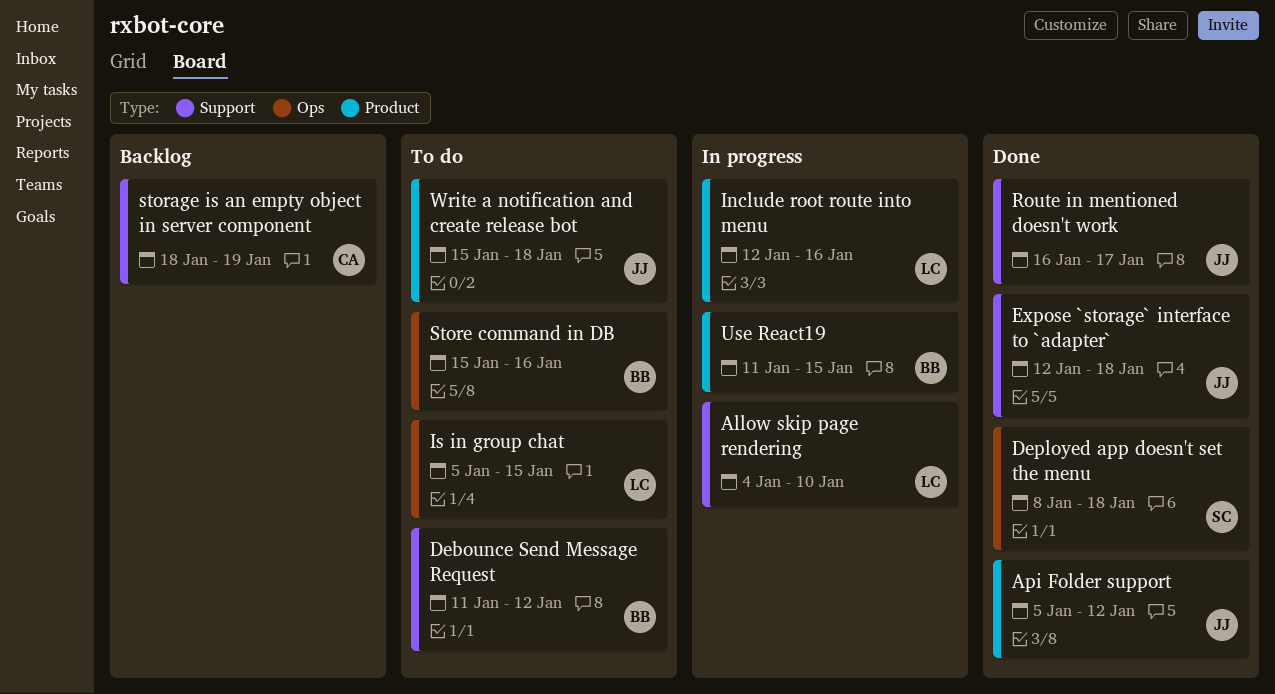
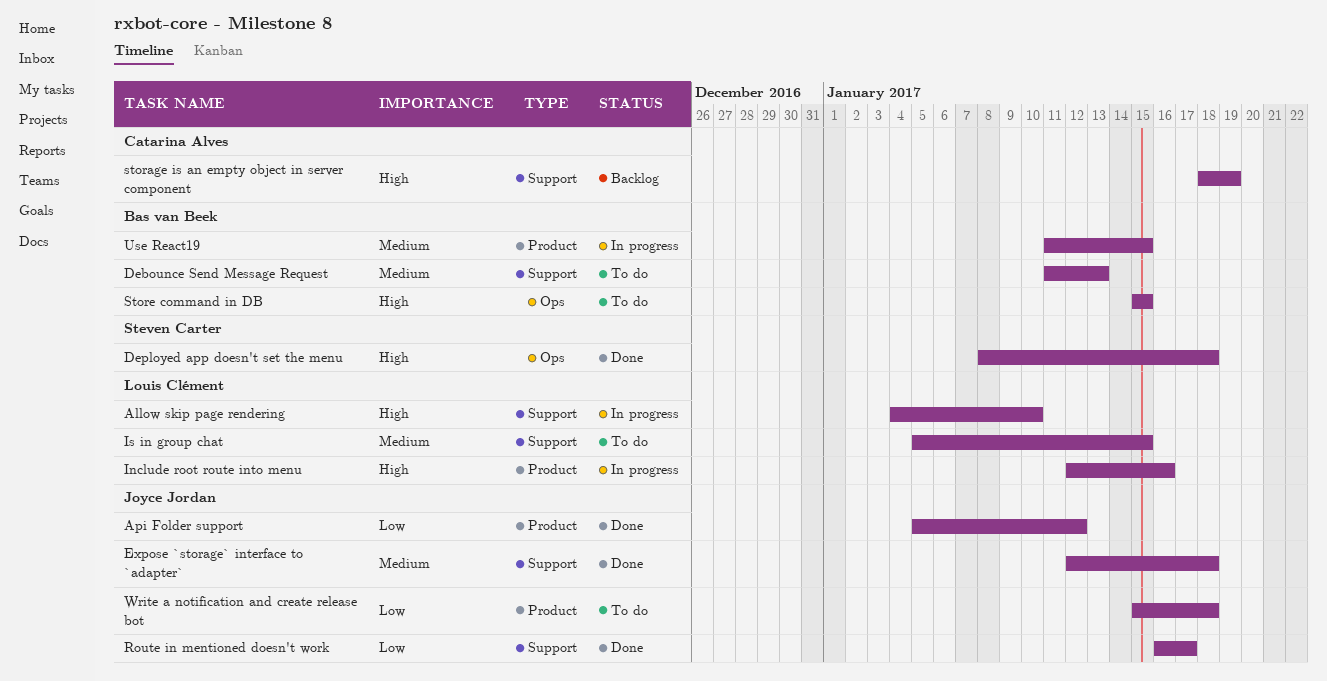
Debounce Send Message Request, due: Jan 12 -> Jan 13
Is in group chat, label: Ops -> Support
Store command in DB, due: Jan 16 -> Jan 15

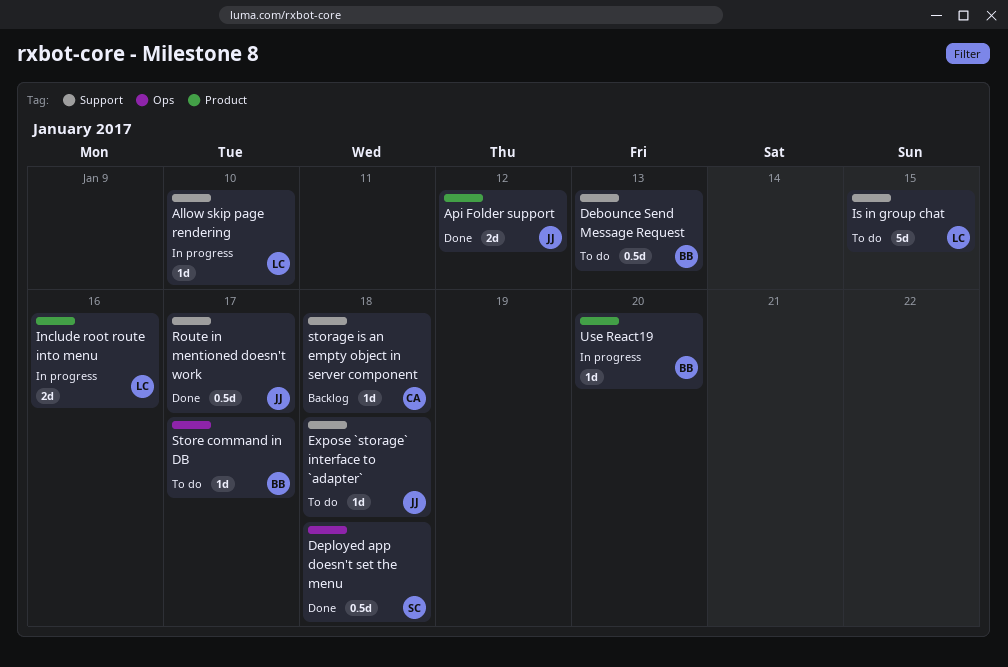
Expose `storage` interface to `adapter`, status: Done -> To do
storage is an empty object in server component, due: Jan 19 -> Jan 18
Store command in DB, due: Jan 15 -> Jan 17
Use React19, due: Jan 15 -> Jan 20
Write a notification and create release bot: present -> none

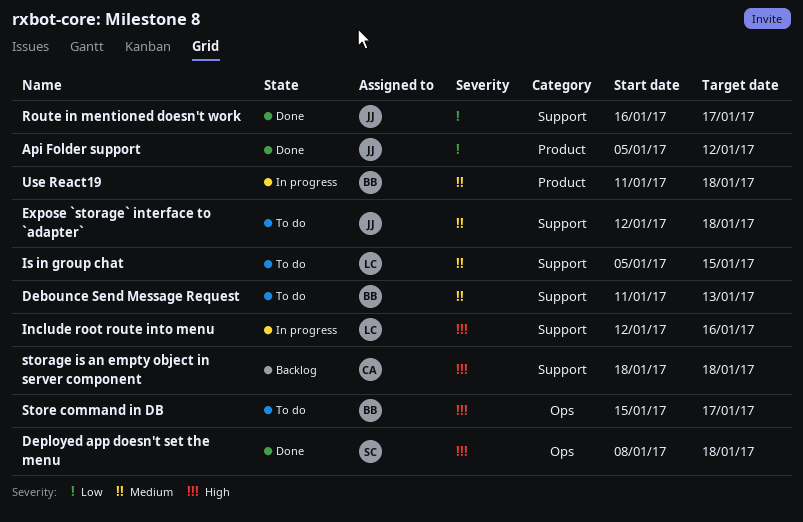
Allow skip page rendering: present -> none
Include root route into menu, label: Product -> Support
Use React19, due: Jan 20 -> Jan 18

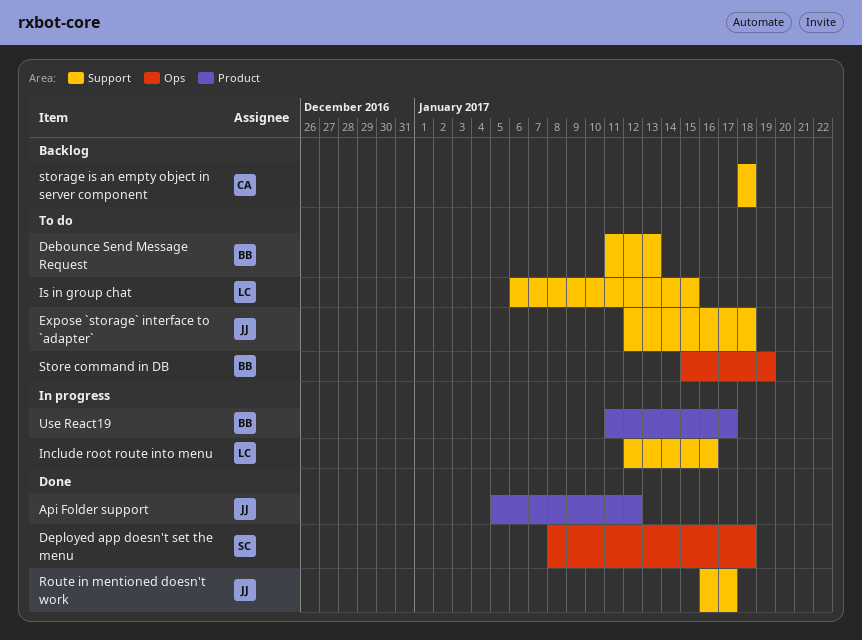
Is in group chat, start: Jan 5 -> Jan 6
Store command in DB, due: Jan 17 -> Jan 19
Use React19, due: Jan 18 -> Jan 17

